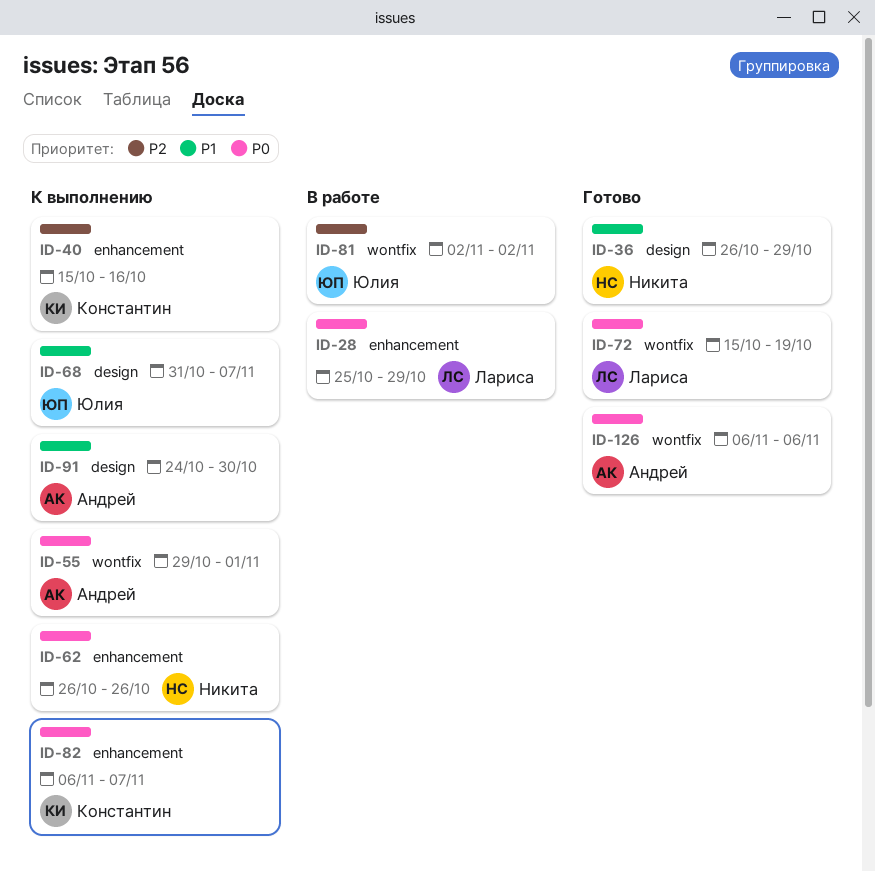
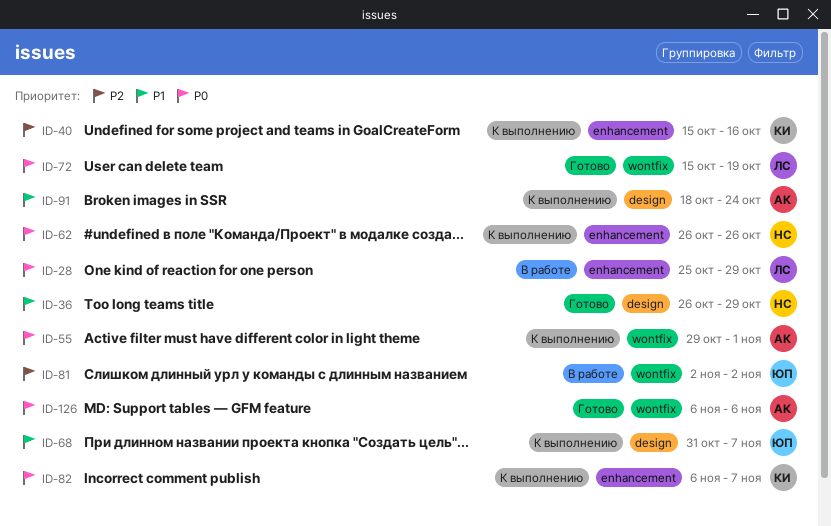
ID-91, start: Oct 24 -> Oct 18
ID-91, due: Oct 30 -> Oct 24

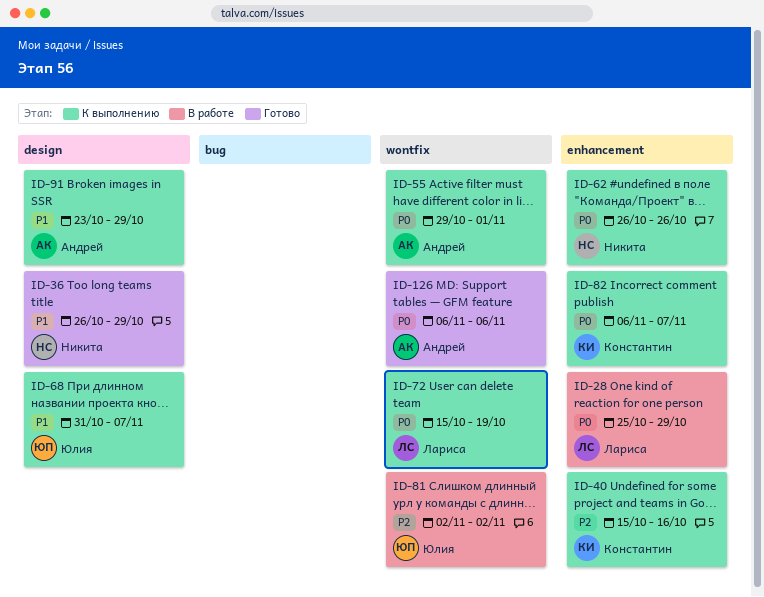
ID-72, status: Готово -> К выполнению
ID-91, start: Oct 18 -> Oct 23
ID-91, due: Oct 24 -> Oct 29

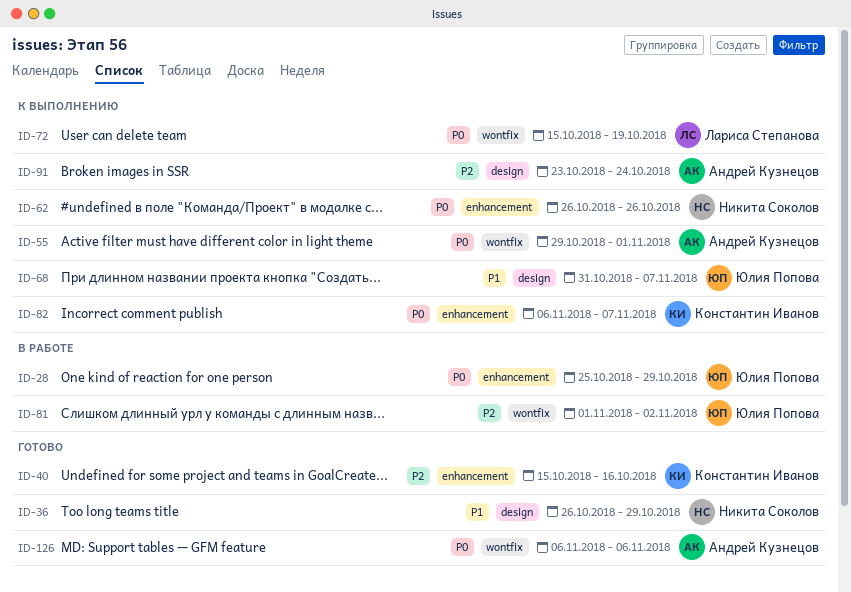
ID-28, owner: Лариса Степанова -> Юлия Попова
ID-40, status: К выполнению -> Готово
ID-81, start: Nov 2 -> Nov 1
ID-91, priority: P1 -> P2
ID-91, due: Oct 29 -> Oct 24

